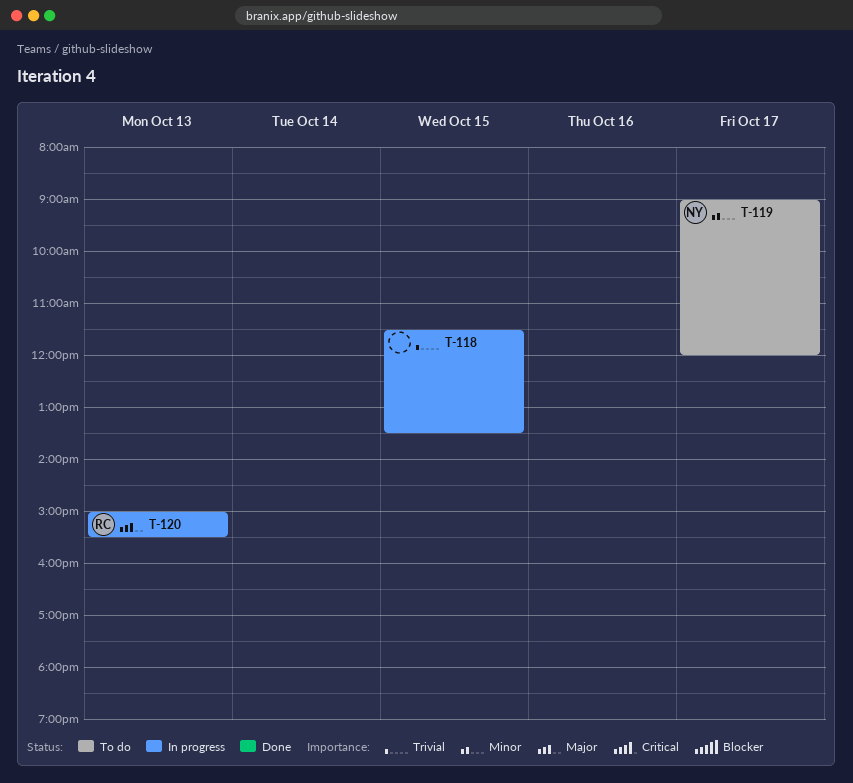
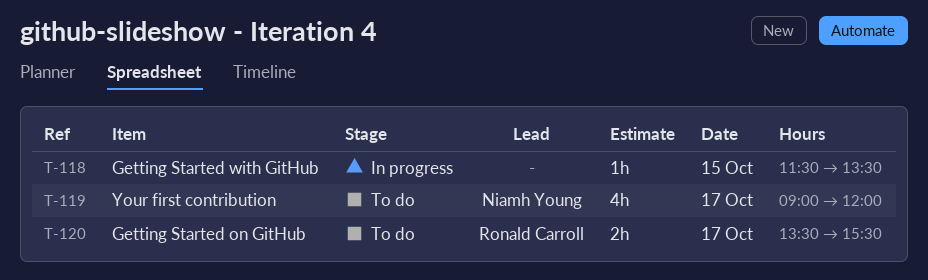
T-120, status: In progress -> To do
T-120, day: Oct 13 -> Oct 17
T-120, begins: 15:00 -> 13:30

